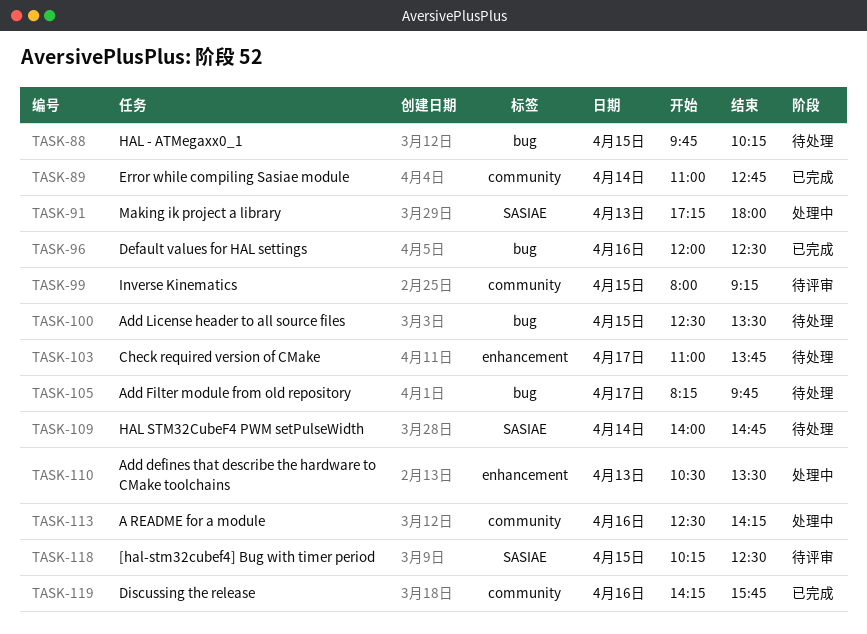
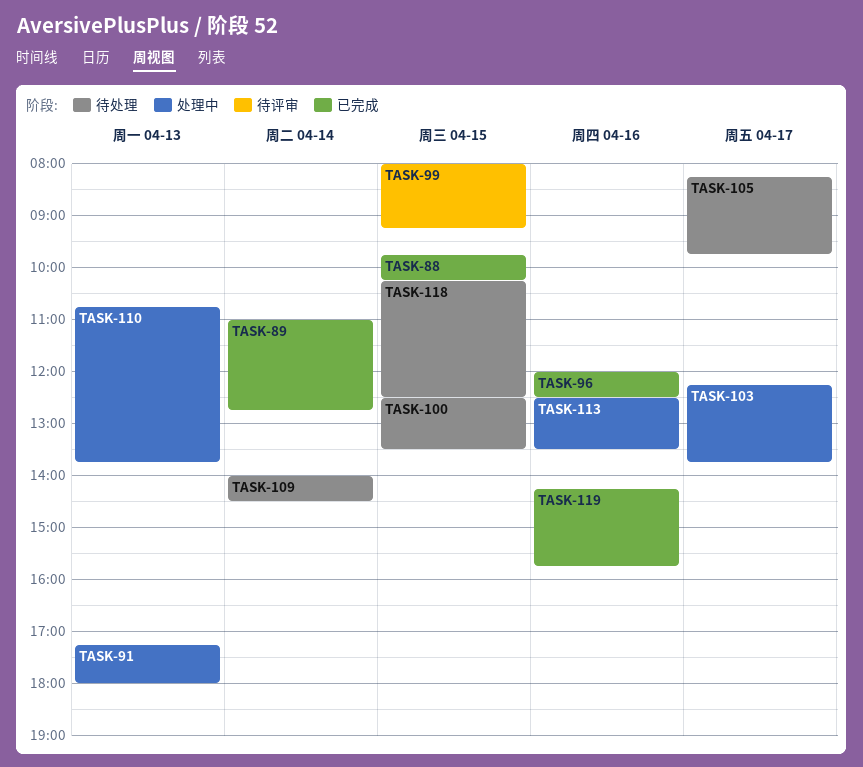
TASK-88, status: 待处理 -> 已完成
TASK-103, status: 待处理 -> 处理中
TASK-103, begins: 11:00 -> 12:15
TASK-109, ends: 14:45 -> 14:30
TASK-110, begins: 10:30 -> 10:45
TASK-110, ends: 13:30 -> 13:45
TASK-113, ends: 14:15 -> 13:30
TASK-118, status: 待评审 -> 待处理

